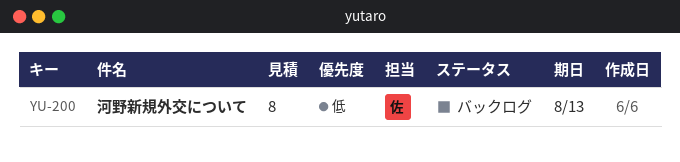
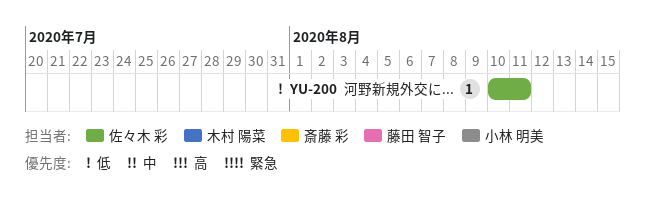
YU-200, estimate: 8 -> 1
YU-200, due: Aug 13 -> Aug 11

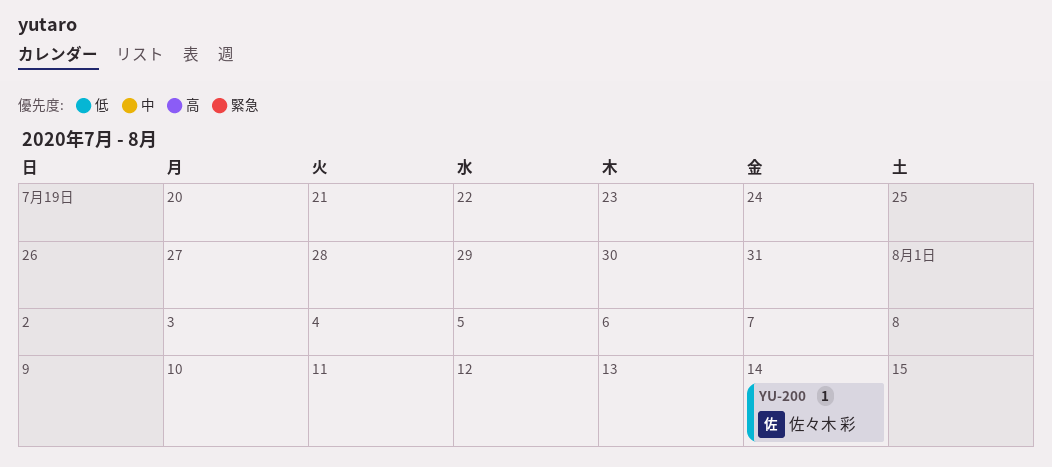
YU-200, due: Aug 11 -> Aug 14

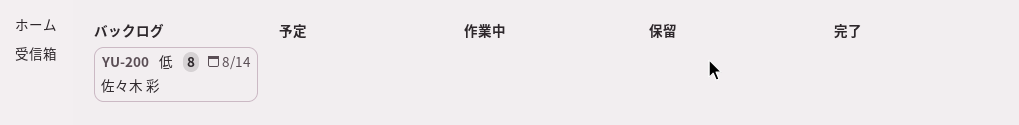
YU-200, estimate: 1 -> 8

